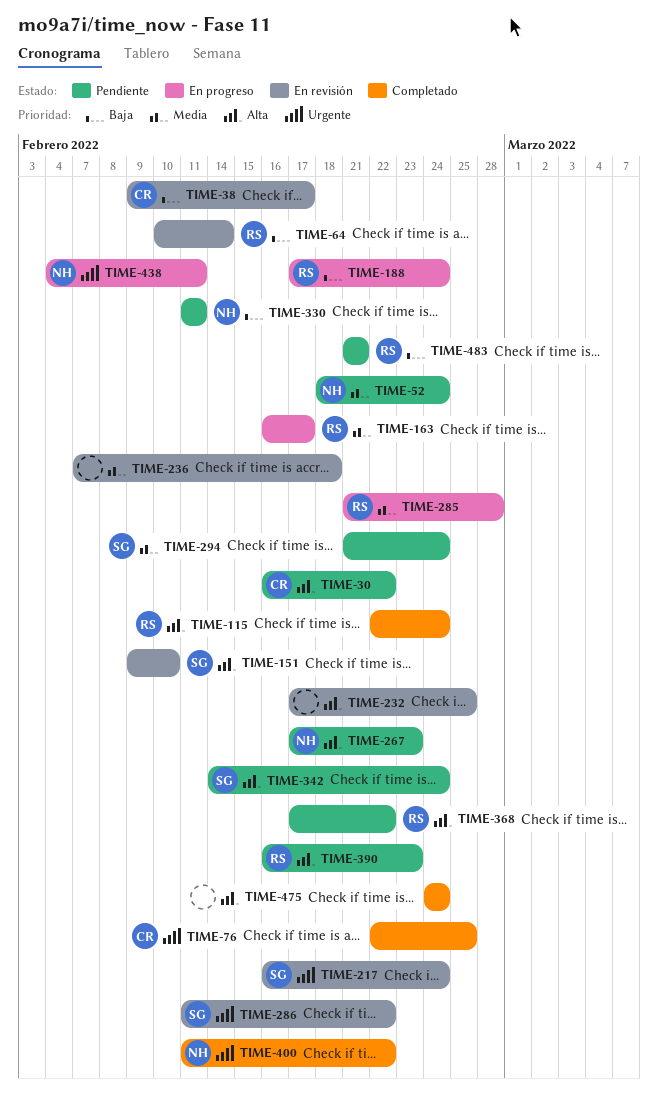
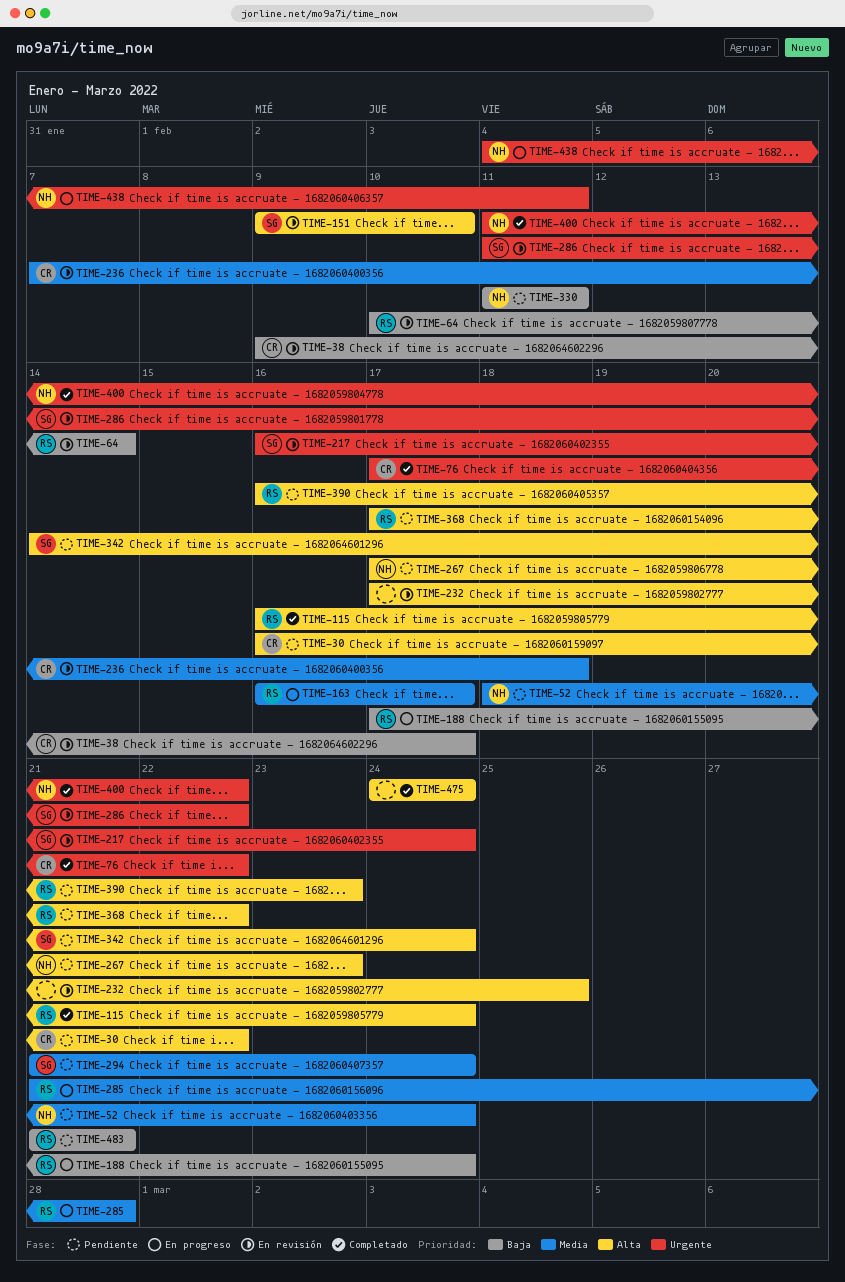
TIME-76, start: Feb 22 -> Feb 17
TIME-76, due: Feb 25 -> Feb 22
TIME-115, start: Feb 22 -> Feb 16
TIME-236, owner: none -> CR

